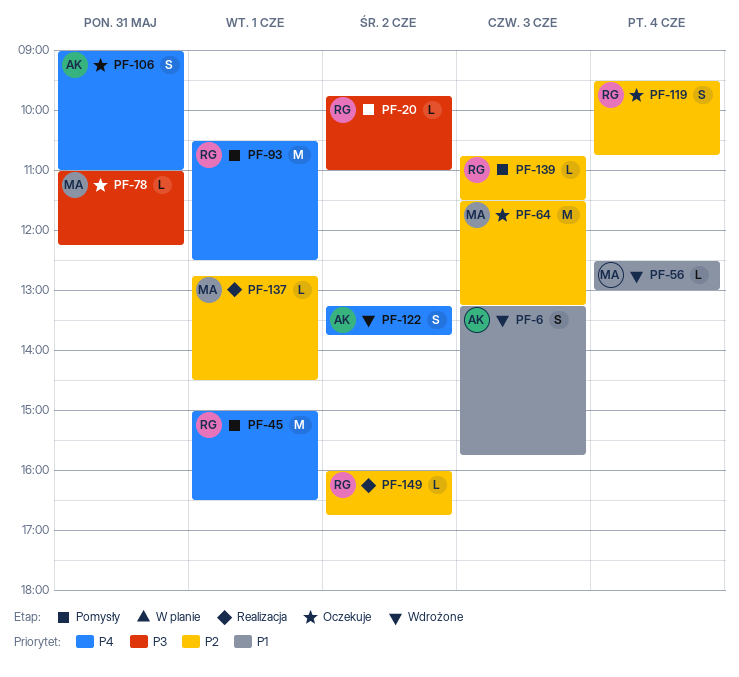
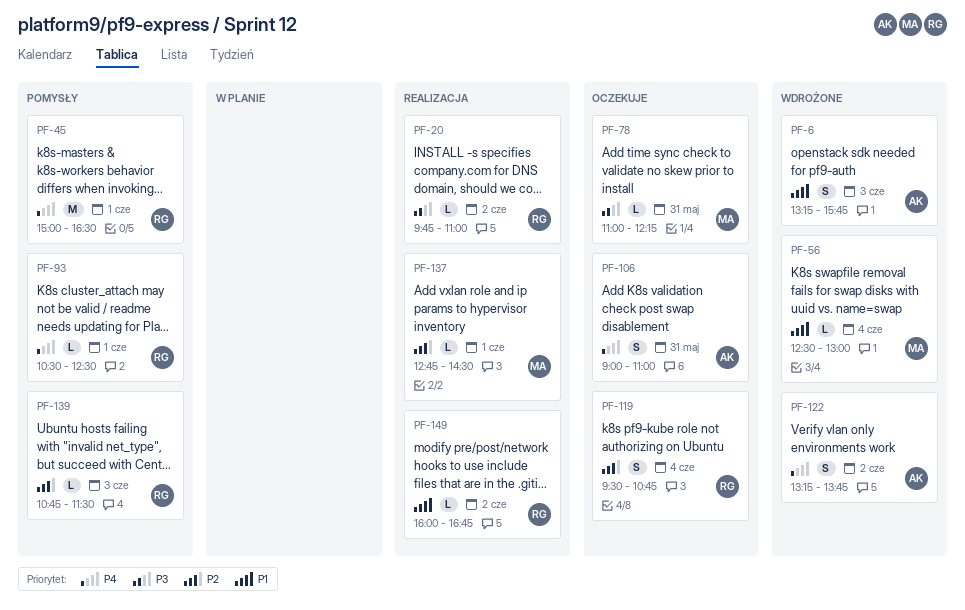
PF-20, status: Pomysły -> Realizacja
PF-64: present -> none
PF-93, estimate: M -> L
PF-149, priority: P2 -> P1

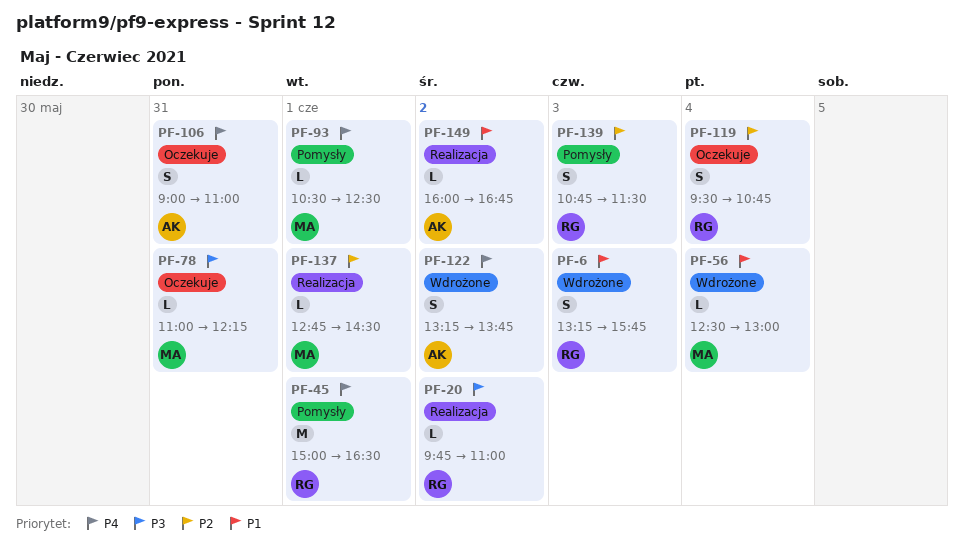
PF-6, owner: AK -> RG
PF-93, owner: RG -> MA
PF-139, estimate: L -> S
PF-149, owner: RG -> AK

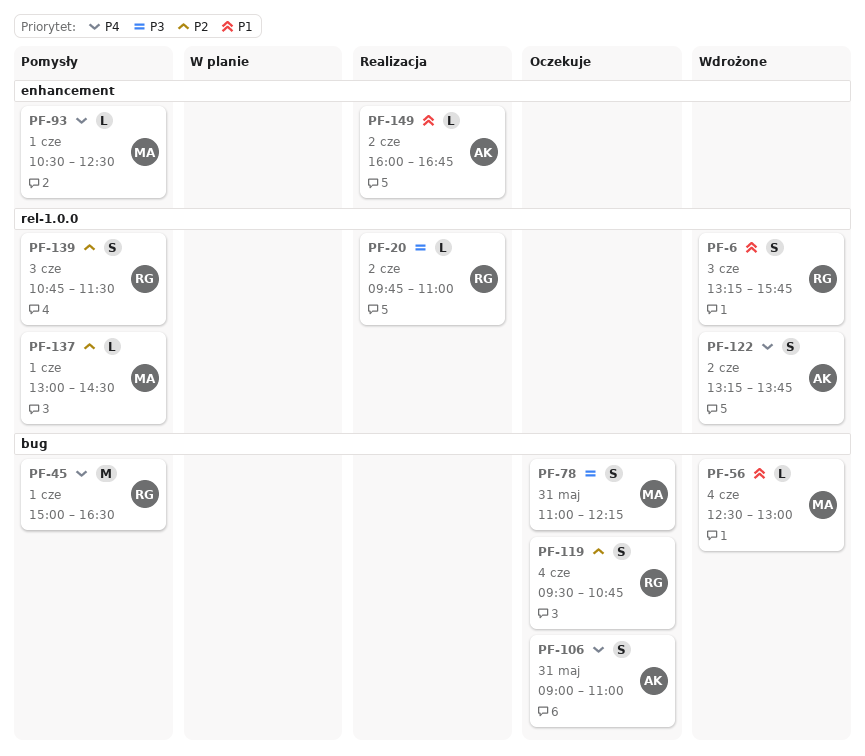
PF-78, estimate: L -> S
PF-137, status: Realizacja -> Pomysły
PF-137, begins: 12:45 -> 13:00

